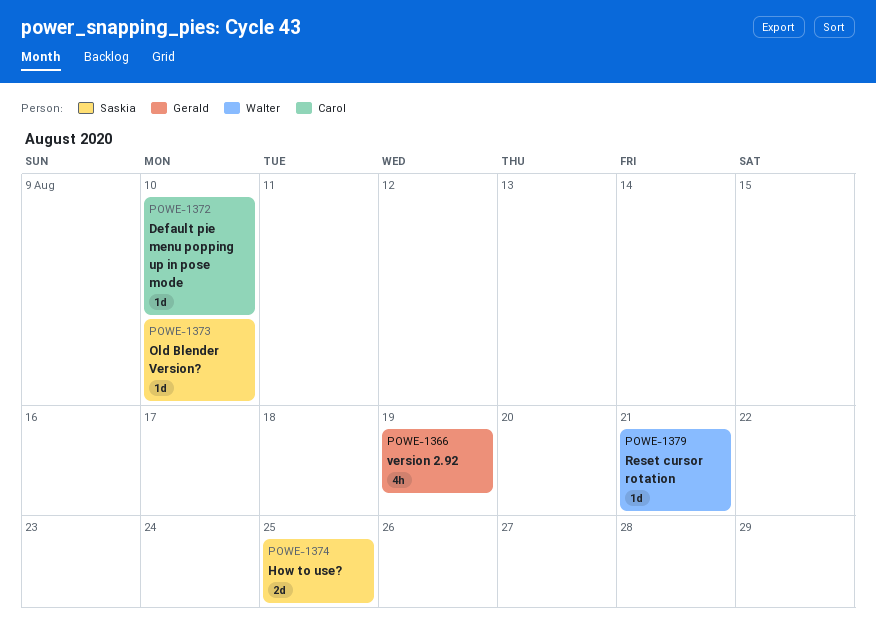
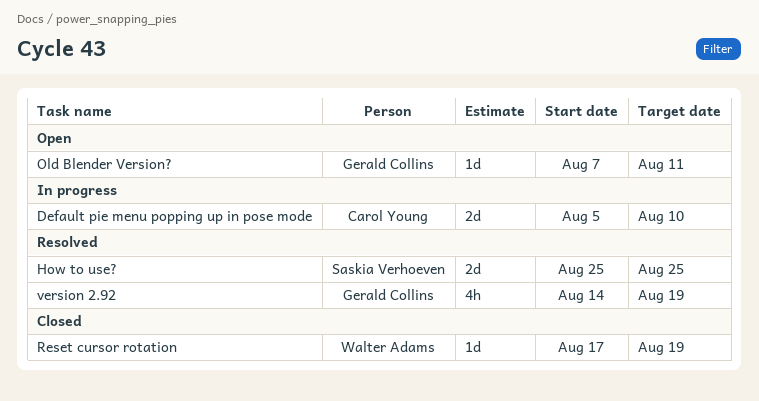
Default pie menu popping up in pose mode, estimate: 1d -> 2d
Old Blender Version?, owner: Saskia Verhoeven -> Gerald Collins
Old Blender Version?, due: Aug 10 -> Aug 11
Reset cursor rotation, due: Aug 21 -> Aug 19

